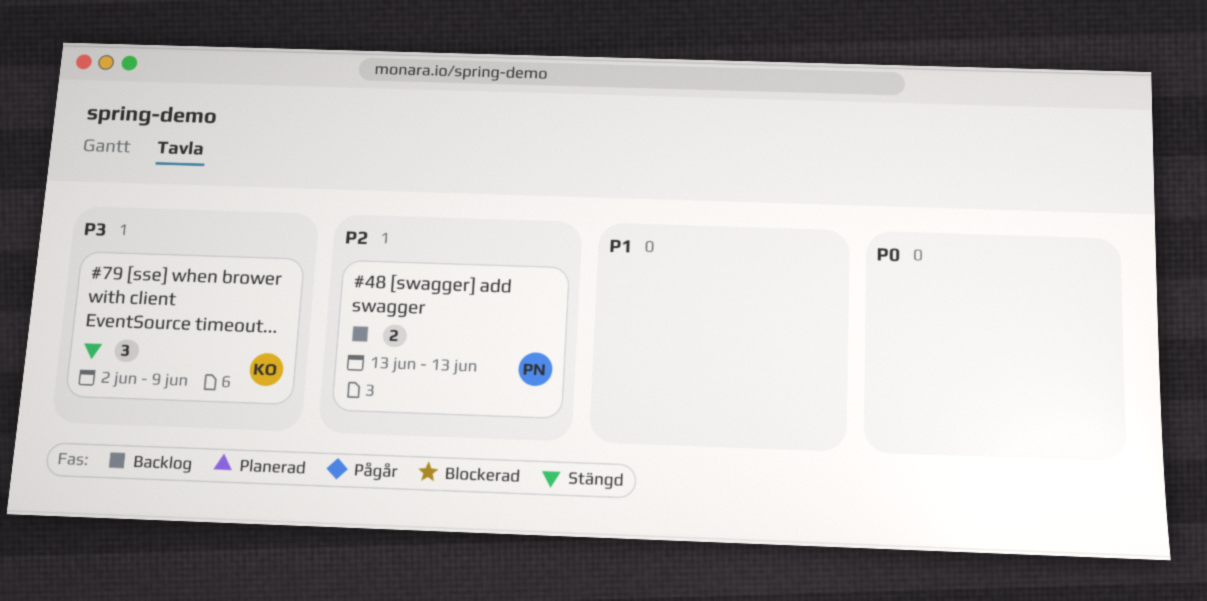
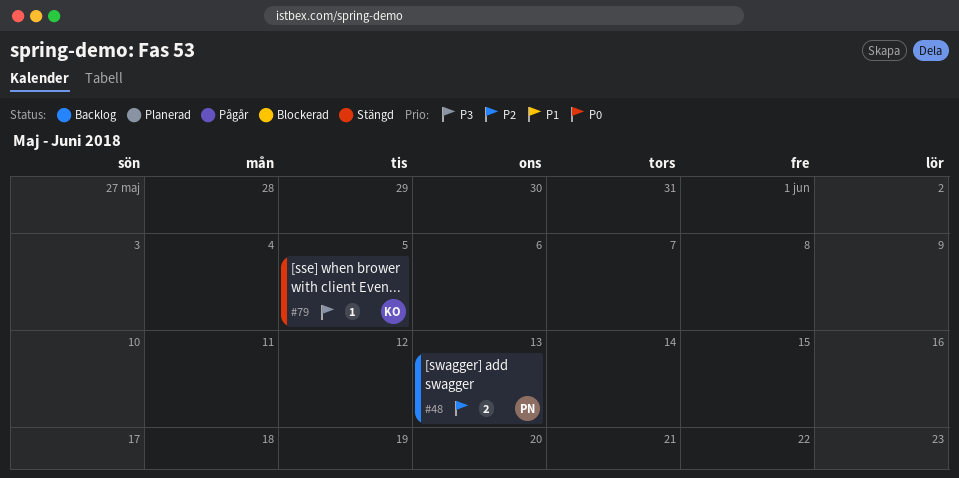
#79, estimate: 3 -> 1
#79, due: Jun 9 -> Jun 5

